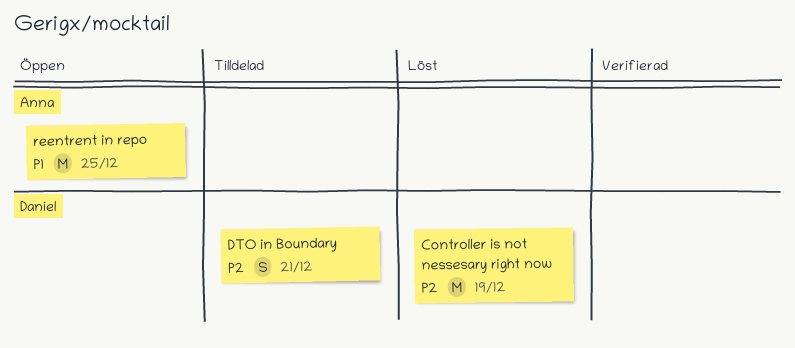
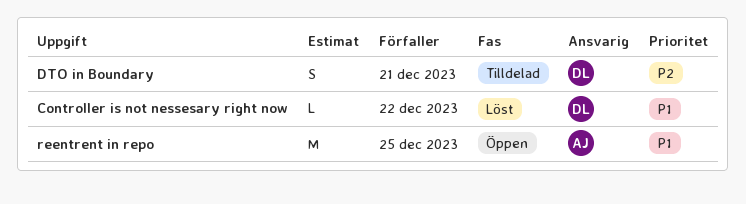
Controller is not nessesary right now, priority: P2 -> P1
Controller is not nessesary right now, estimate: M -> L
Controller is not nessesary right now, due: Dec 19 -> Dec 22

